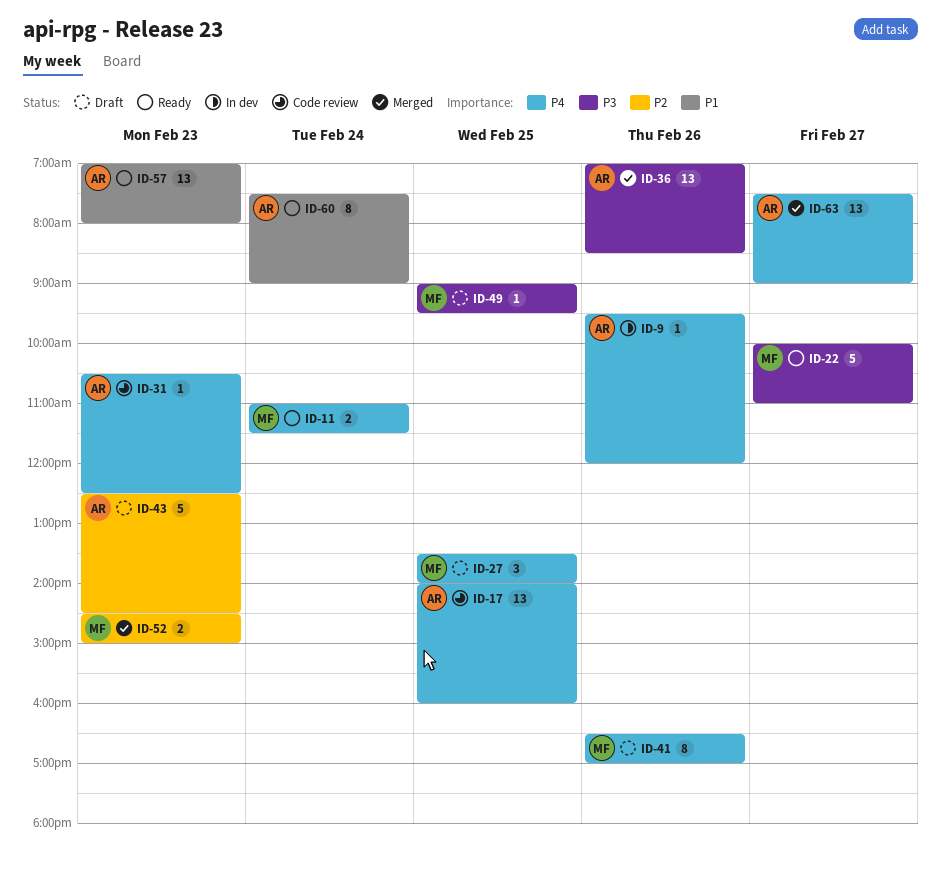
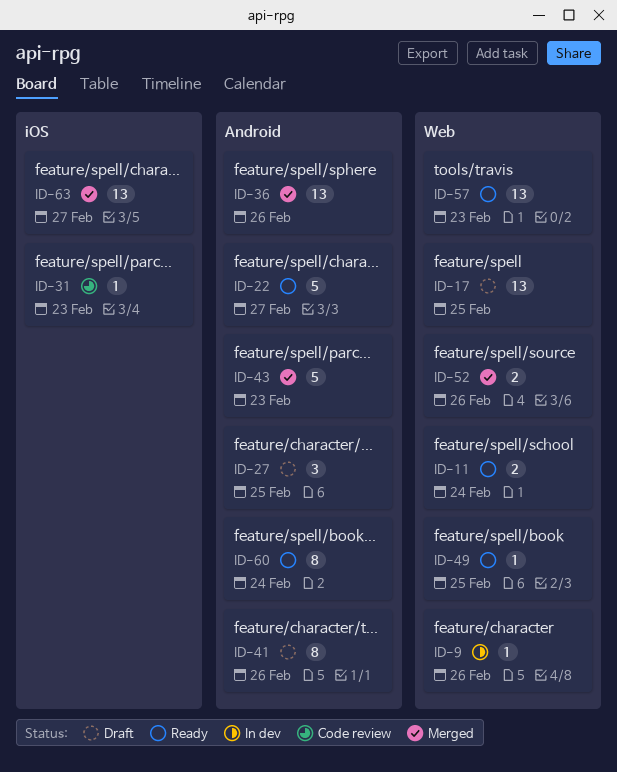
ID-17, status: Code review -> Draft
ID-43, status: Draft -> Merged
ID-49, status: Draft -> Ready
ID-52, day: Feb 23 -> Feb 26

